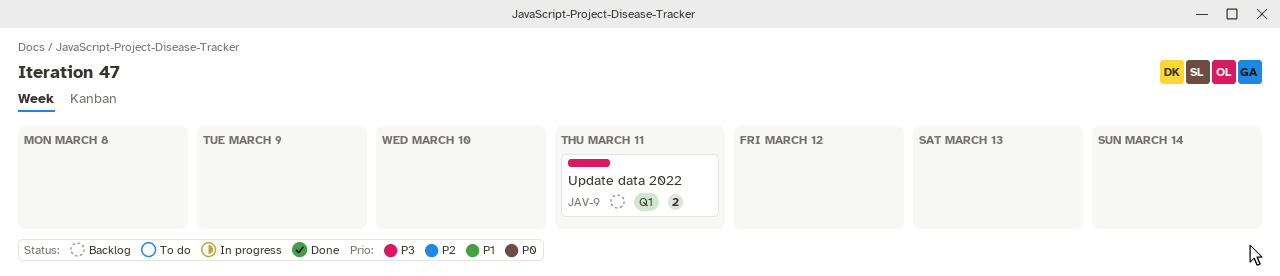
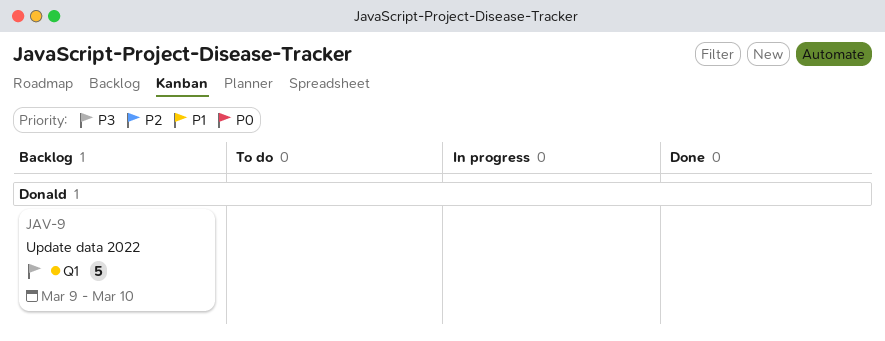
JAV-9, estimate: 2 -> 5
JAV-9, due: Mar 11 -> Mar 10

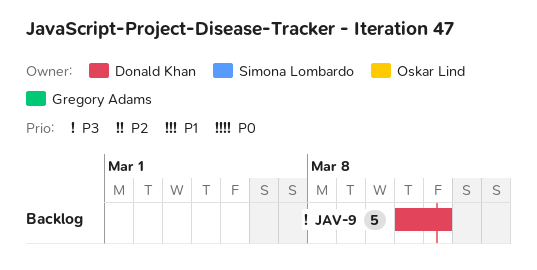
JAV-9, start: Mar 9 -> Mar 11
JAV-9, due: Mar 10 -> Mar 12

